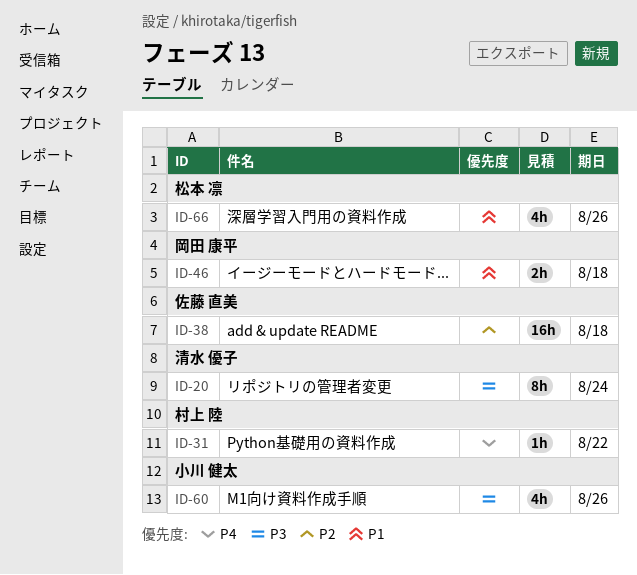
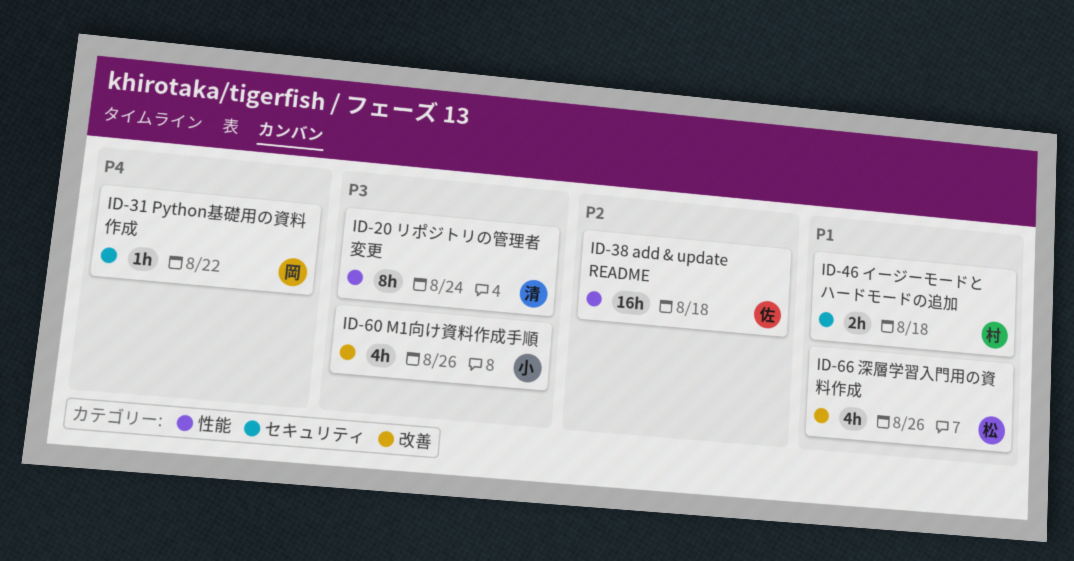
ID-31, owner: 村上 陸 -> 岡田 康平
ID-46, owner: 岡田 康平 -> 村上 陸

